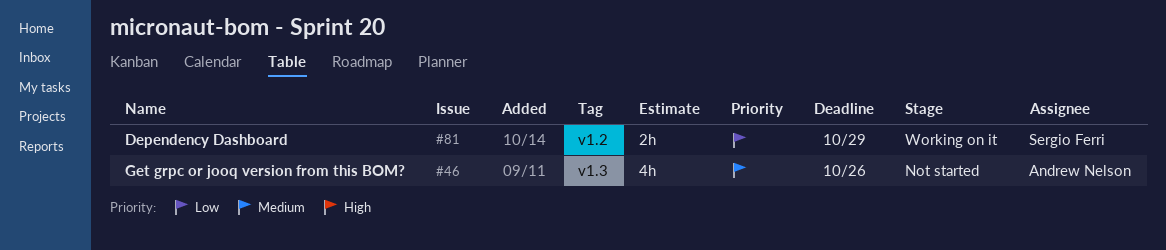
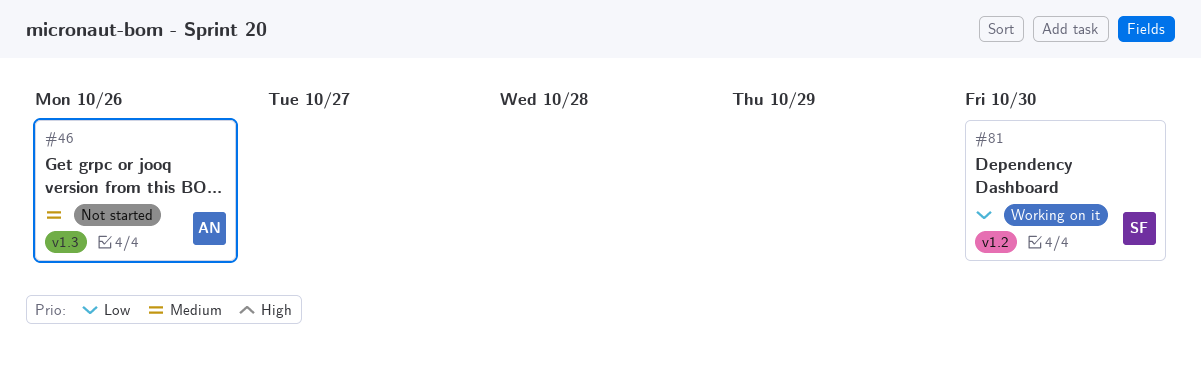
#81, due: Oct 29 -> Oct 30

